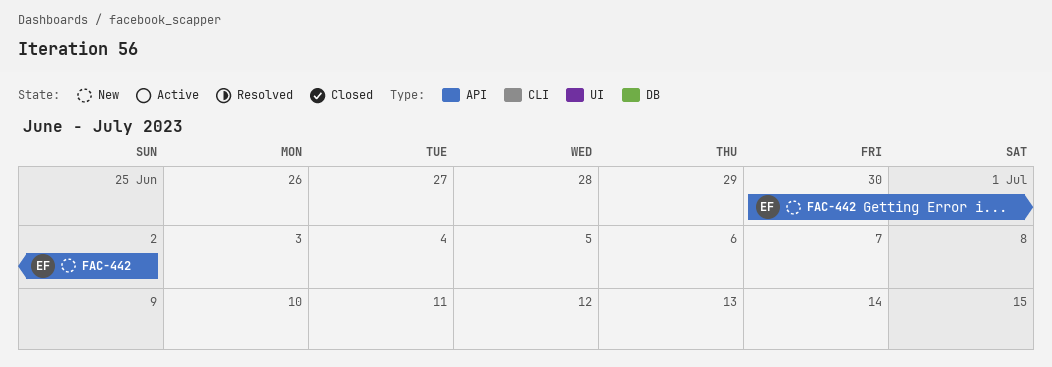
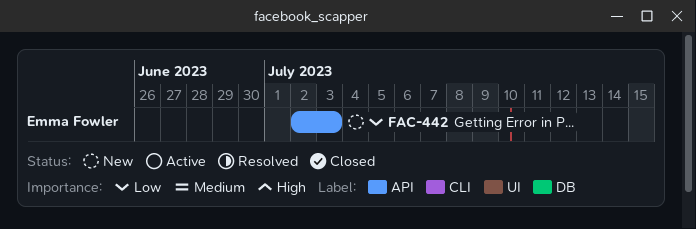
FAC-442, start: Jun 30 -> Jul 2
FAC-442, due: Jul 2 -> Jul 3

